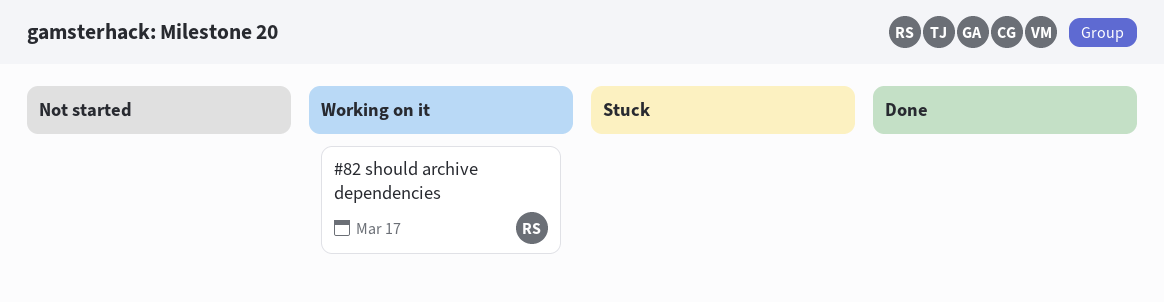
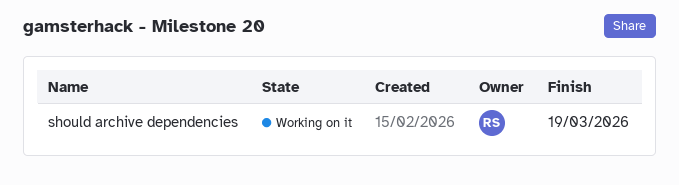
should archive dependencies, due: Mar 17 -> Mar 19

